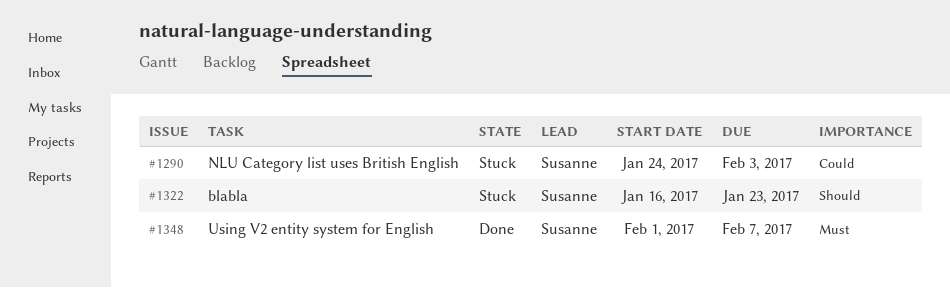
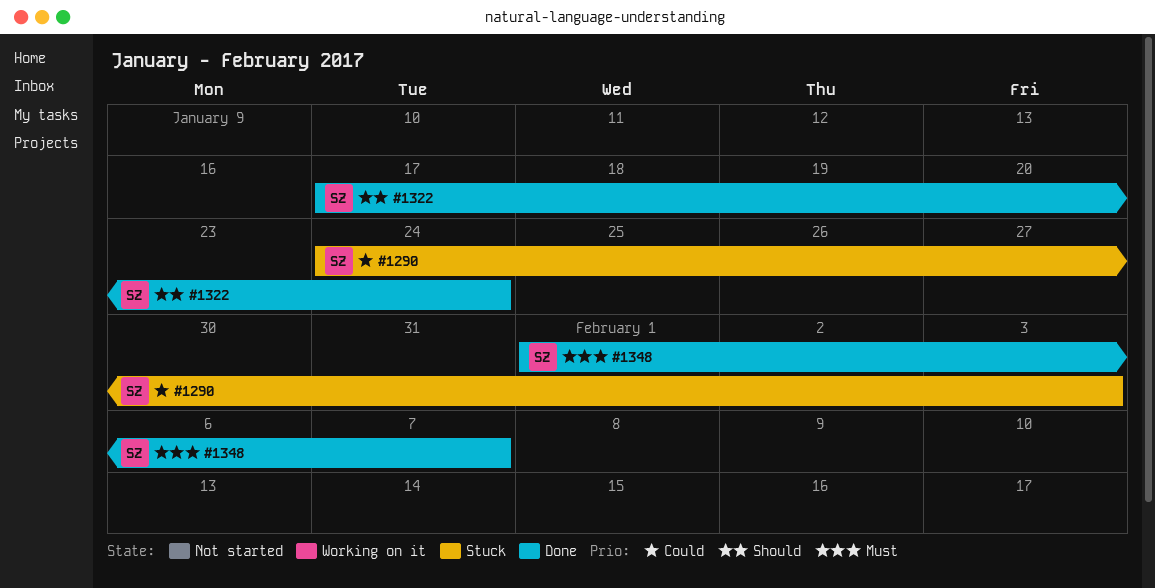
#1322, status: Stuck -> Done
#1322, start: Jan 16 -> Jan 17
#1322, due: Jan 23 -> Jan 24

